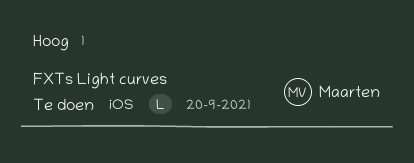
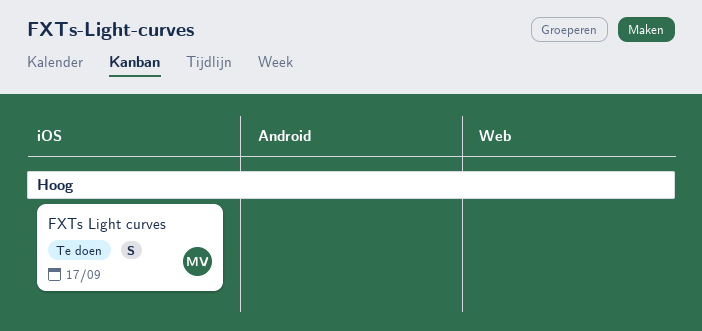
FXTs Light curves, estimate: L -> S
FXTs Light curves, due: Sep 20 -> Sep 17

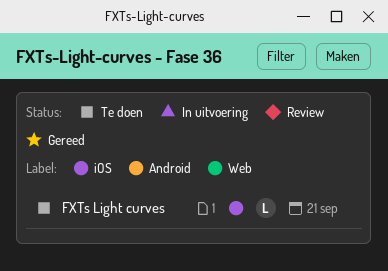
FXTs Light curves, estimate: S -> L
FXTs Light curves, due: Sep 17 -> Sep 21

